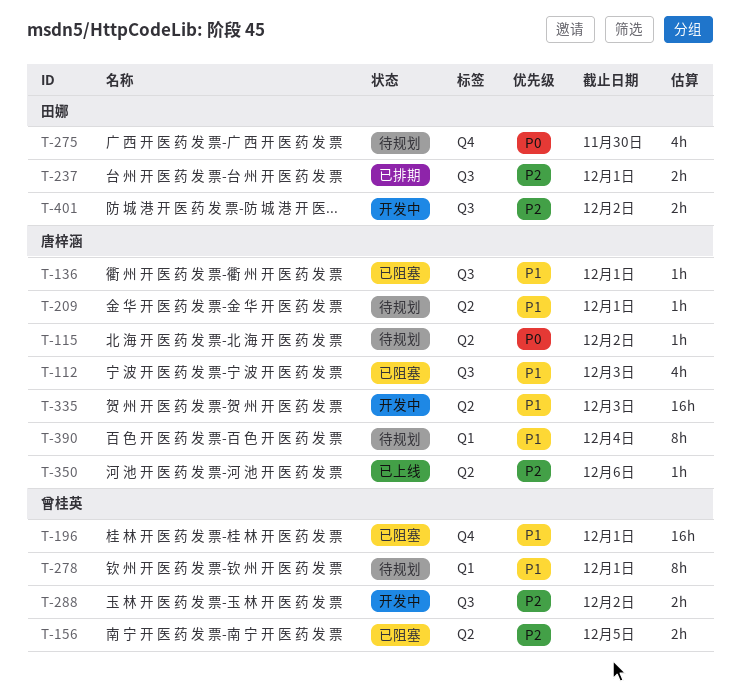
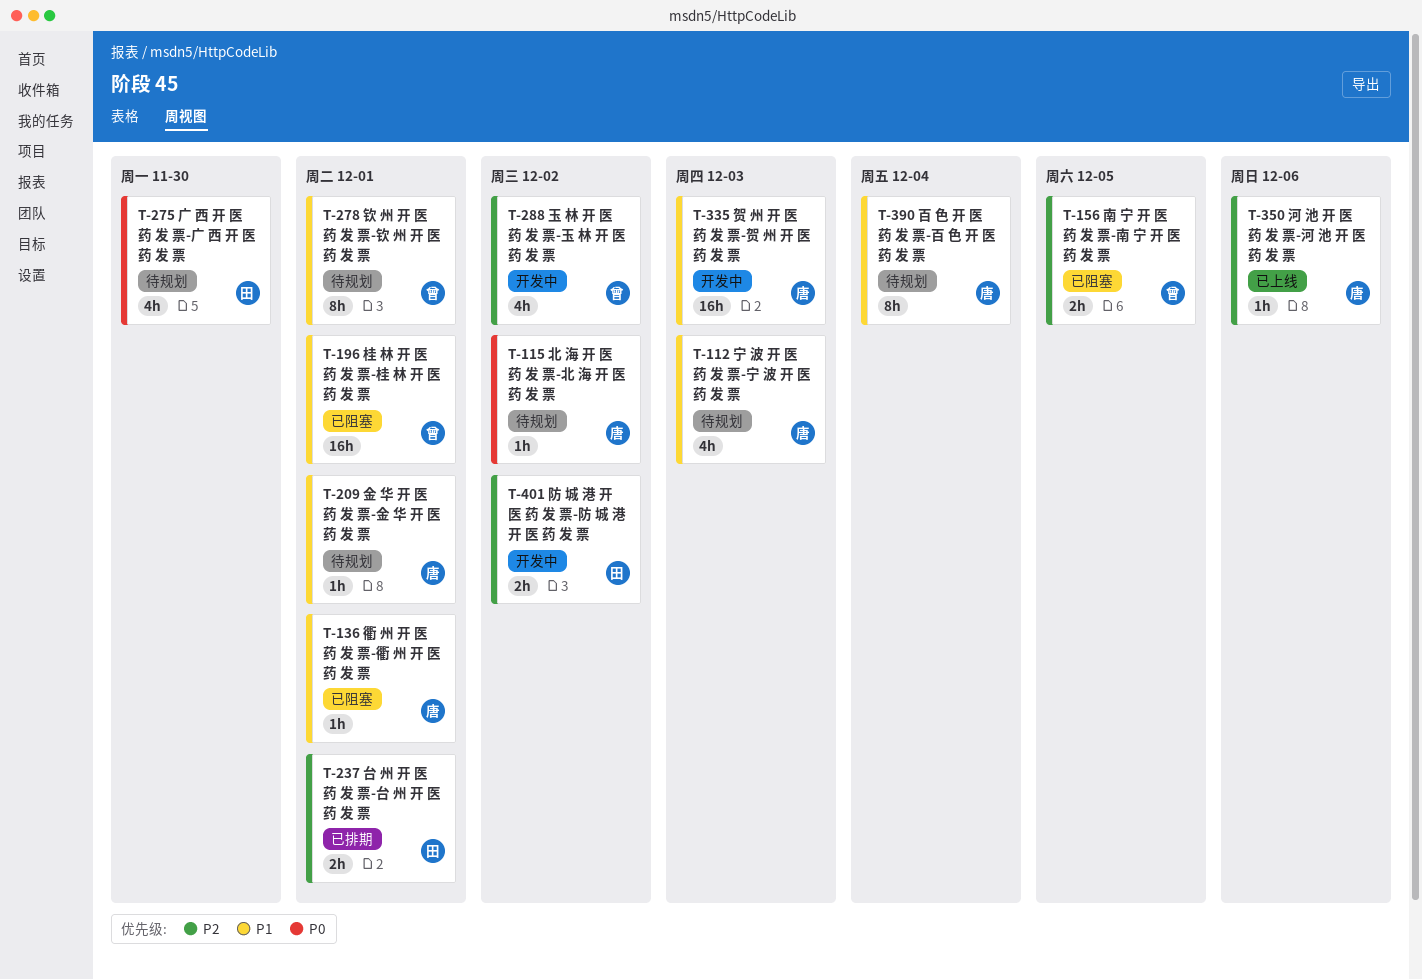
T-112, status: 已阻塞 -> 待规划
T-288, estimate: 2h -> 4h

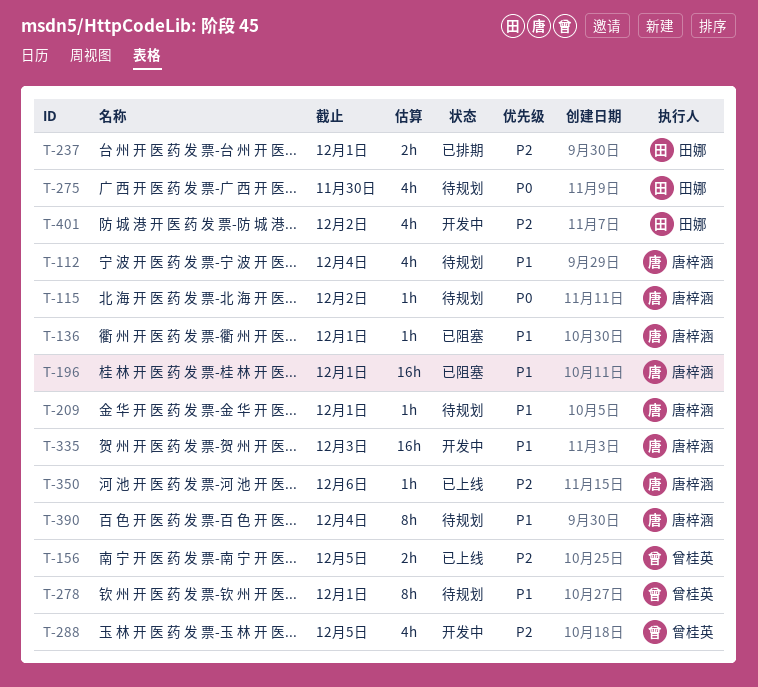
T-112, due: Dec 3 -> Dec 4
T-156, status: 已阻塞 -> 已上线
T-196, owner: 曾桂英 -> 唐梓涵
T-288, due: Dec 2 -> Dec 5
T-401, estimate: 2h -> 4h

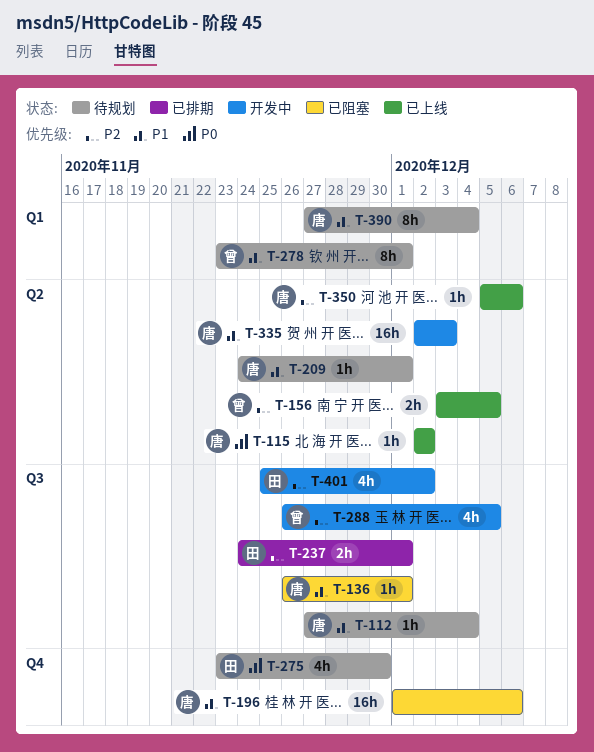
T-112, estimate: 4h -> 1h
T-115, status: 待规划 -> 已上线
T-196, due: Dec 1 -> Dec 6

